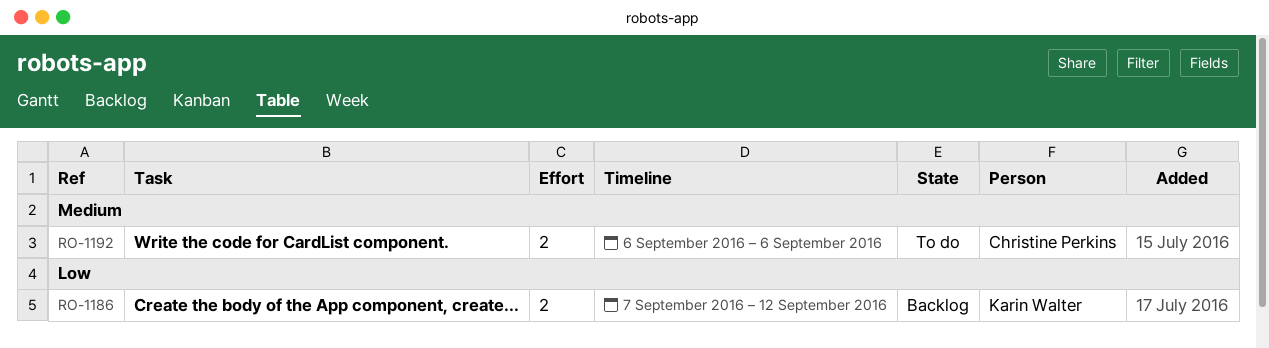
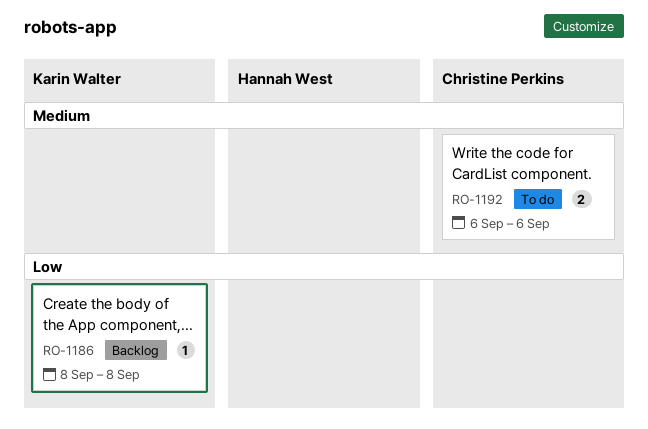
RO-1186, estimate: 2 -> 1
RO-1186, start: Sep 7 -> Sep 8
RO-1186, due: Sep 12 -> Sep 8

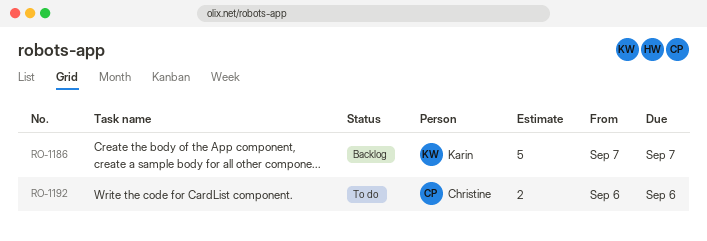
RO-1186, estimate: 1 -> 5
RO-1186, start: Sep 8 -> Sep 7
RO-1186, due: Sep 8 -> Sep 7

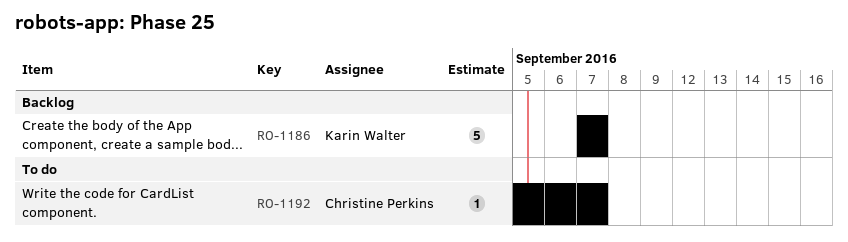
RO-1192, estimate: 2 -> 1
RO-1192, start: Sep 6 -> Sep 5
RO-1192, due: Sep 6 -> Sep 7

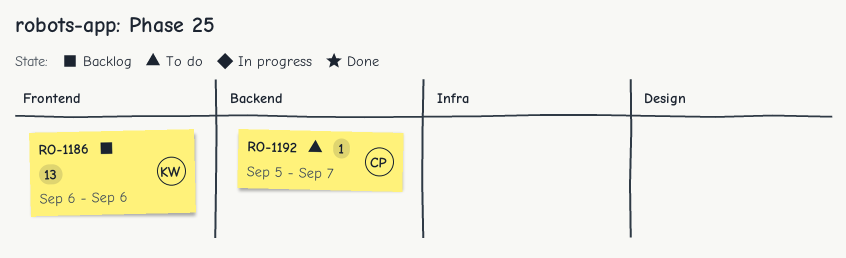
RO-1186, estimate: 5 -> 13
RO-1186, start: Sep 7 -> Sep 6
RO-1186, due: Sep 7 -> Sep 6

